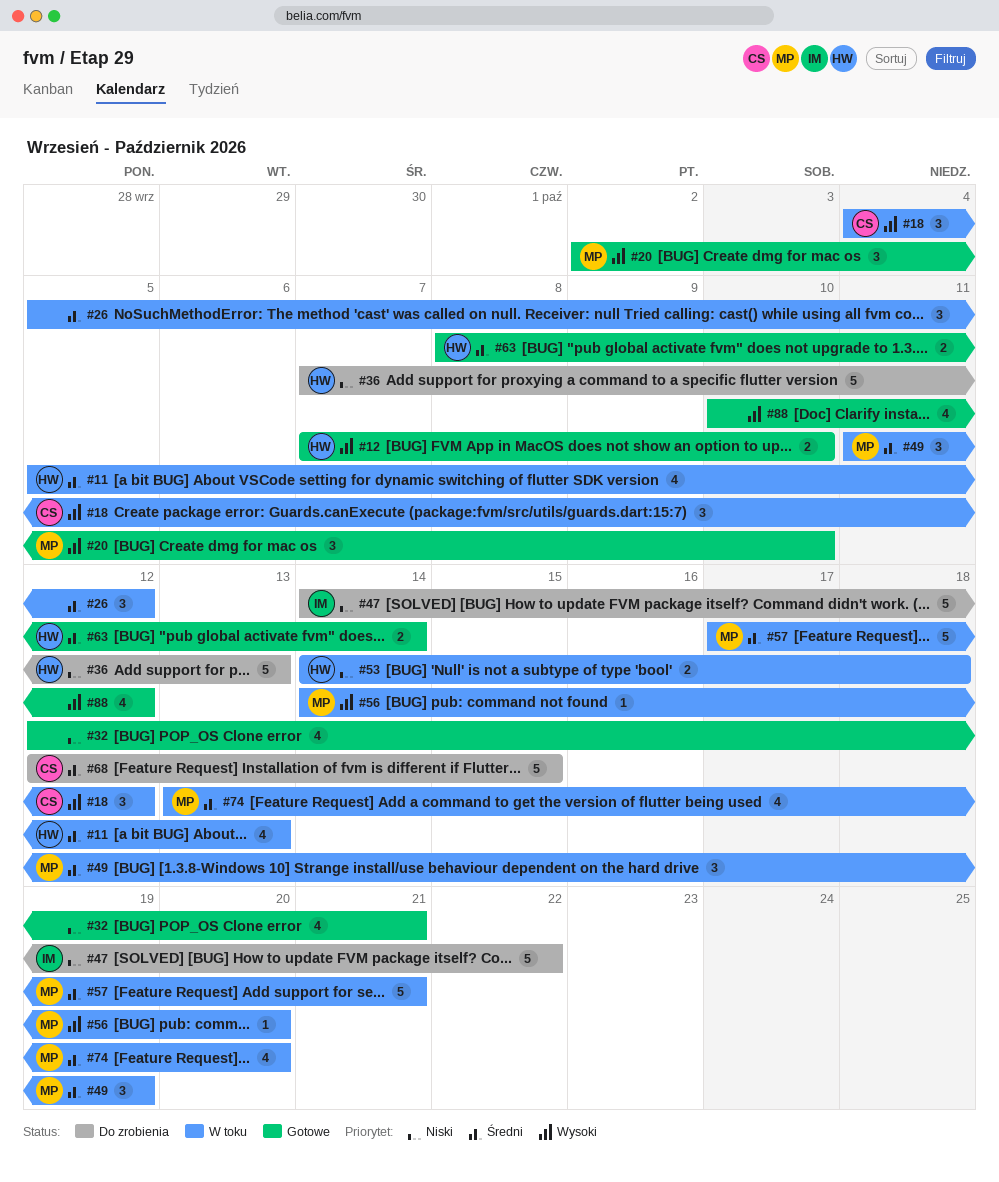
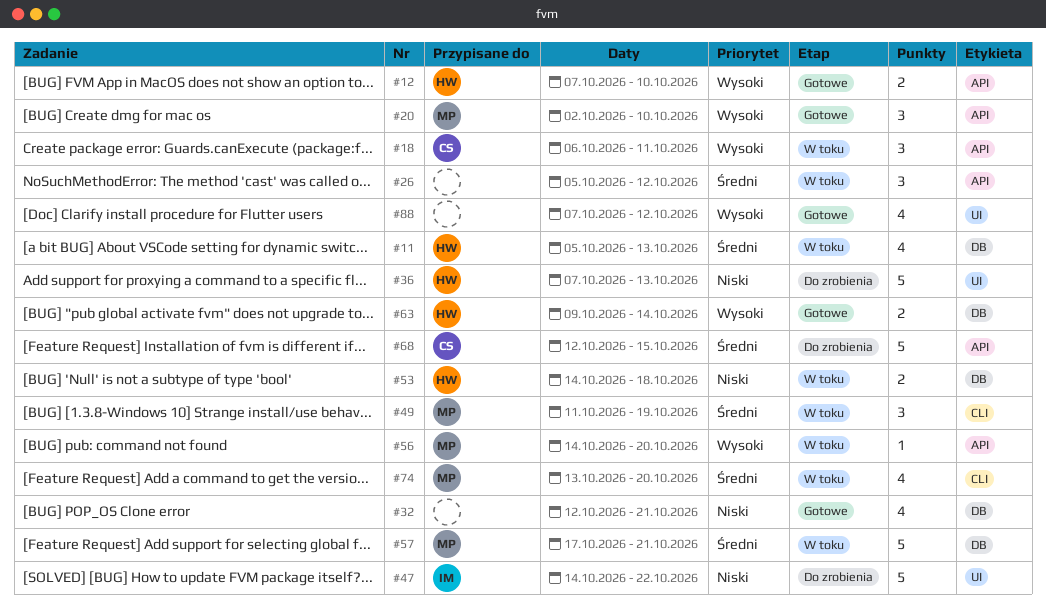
#18, start: Oct 4 -> Oct 6
#18, due: Oct 12 -> Oct 11
#63, priority: Średni -> Wysoki
#63, start: Oct 8 -> Oct 9
#88, start: Oct 10 -> Oct 7

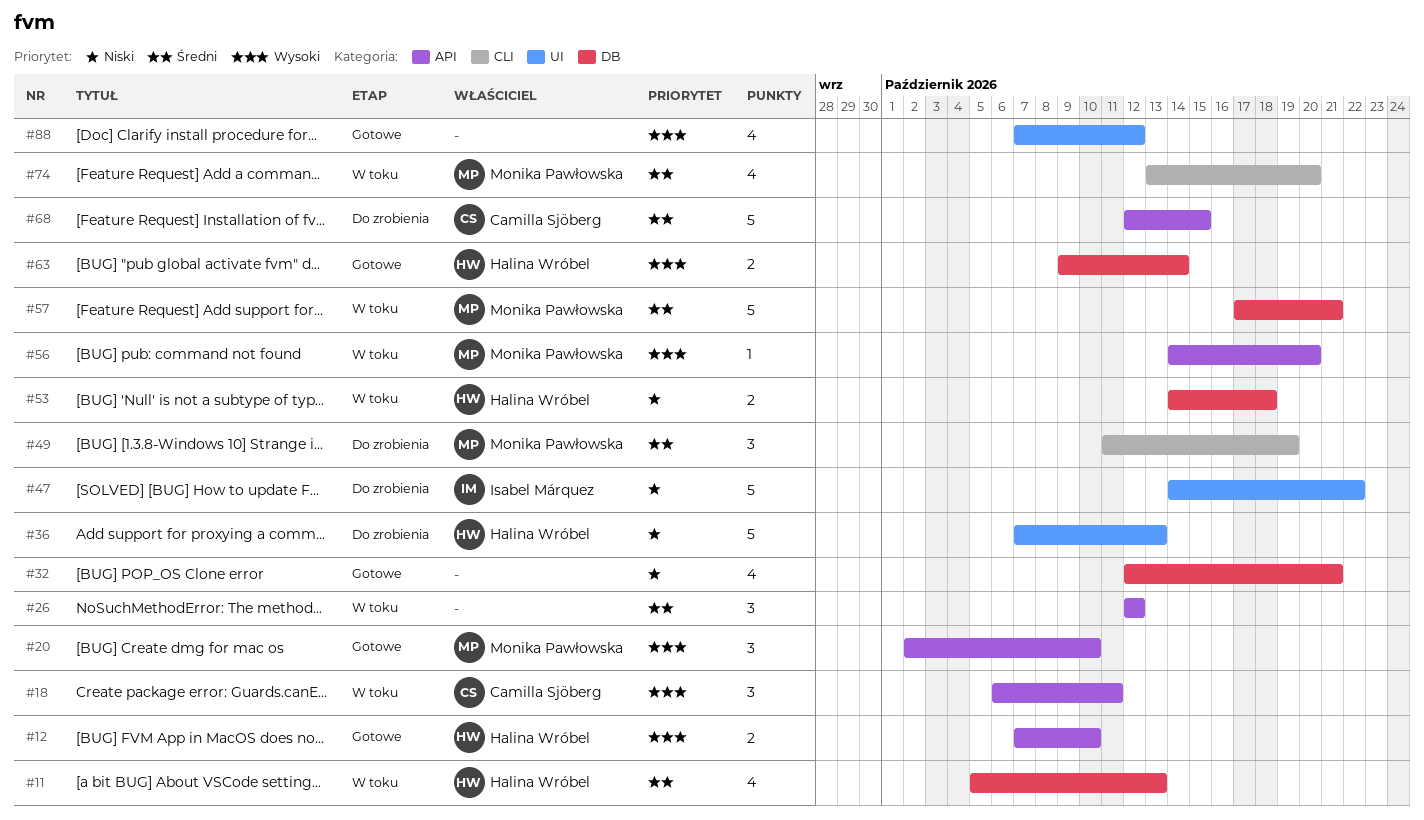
#26, start: Oct 5 -> Oct 12
#49, status: W toku -> Do zrobienia

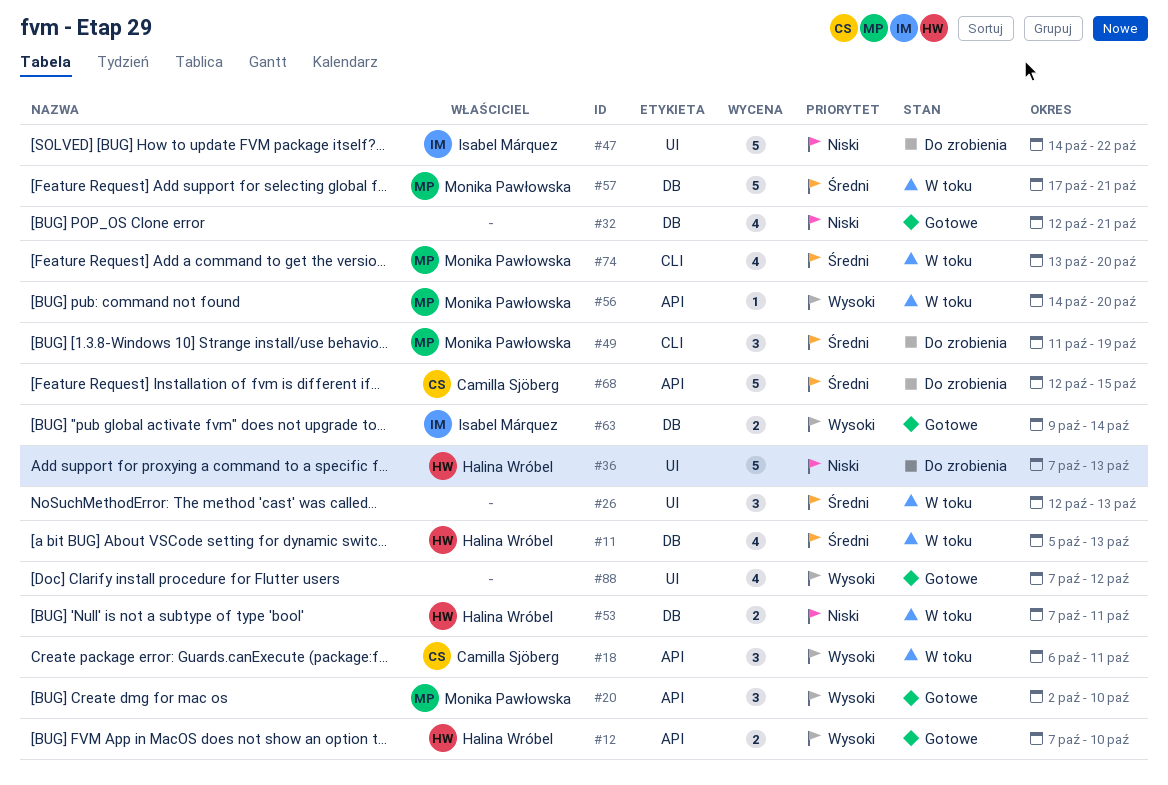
#26, label: API -> UI
#26, due: Oct 12 -> Oct 13
#53, start: Oct 14 -> Oct 7
#53, due: Oct 18 -> Oct 11
#63, owner: Halina Wróbel -> Isabel Márquez

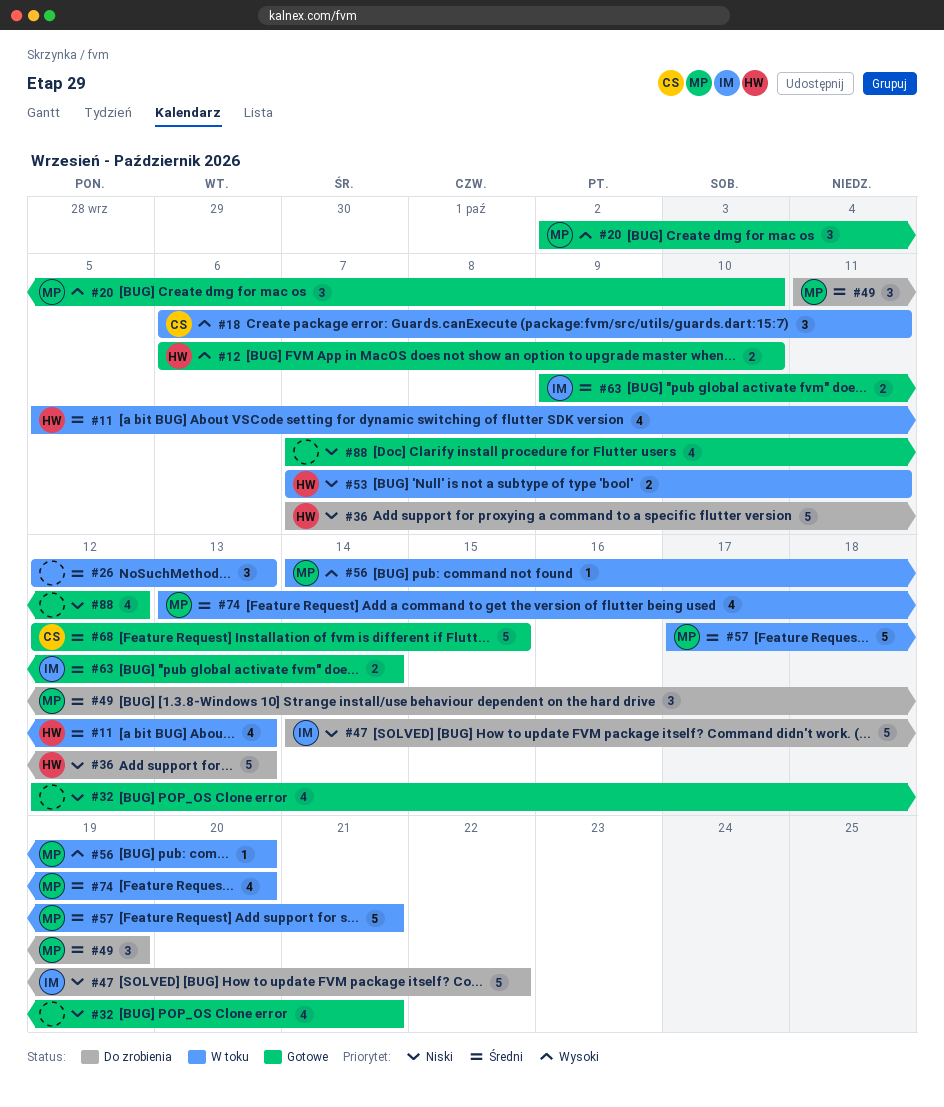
#12, start: Oct 7 -> Oct 6
#63, priority: Wysoki -> Średni
#68, status: Do zrobienia -> Gotowe
#88, priority: Wysoki -> Niski

